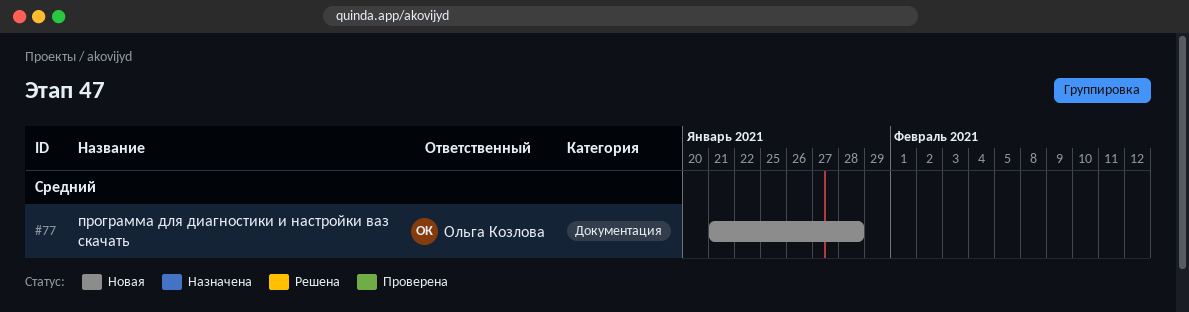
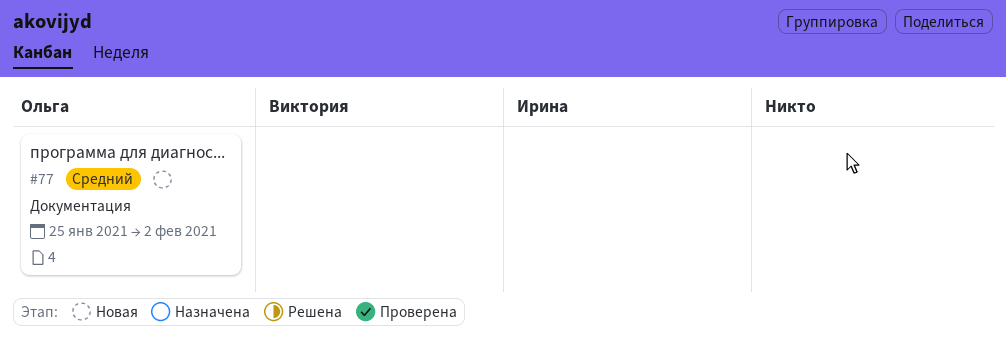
#77, start: Jan 21 -> Jan 25
#77, due: Jan 28 -> Feb 2

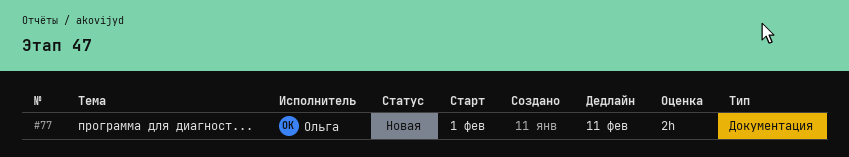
#77, start: Jan 25 -> Feb 1
#77, due: Feb 2 -> Feb 11

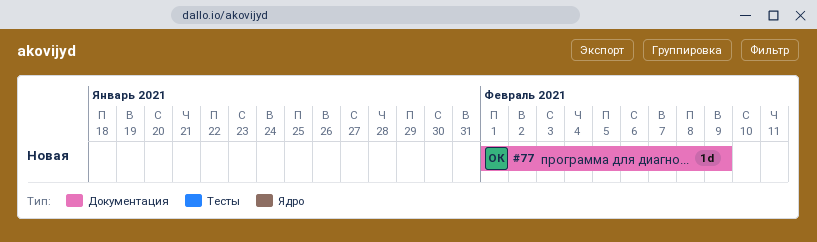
#77, estimate: 2h -> 1d
#77, due: Feb 11 -> Feb 9

